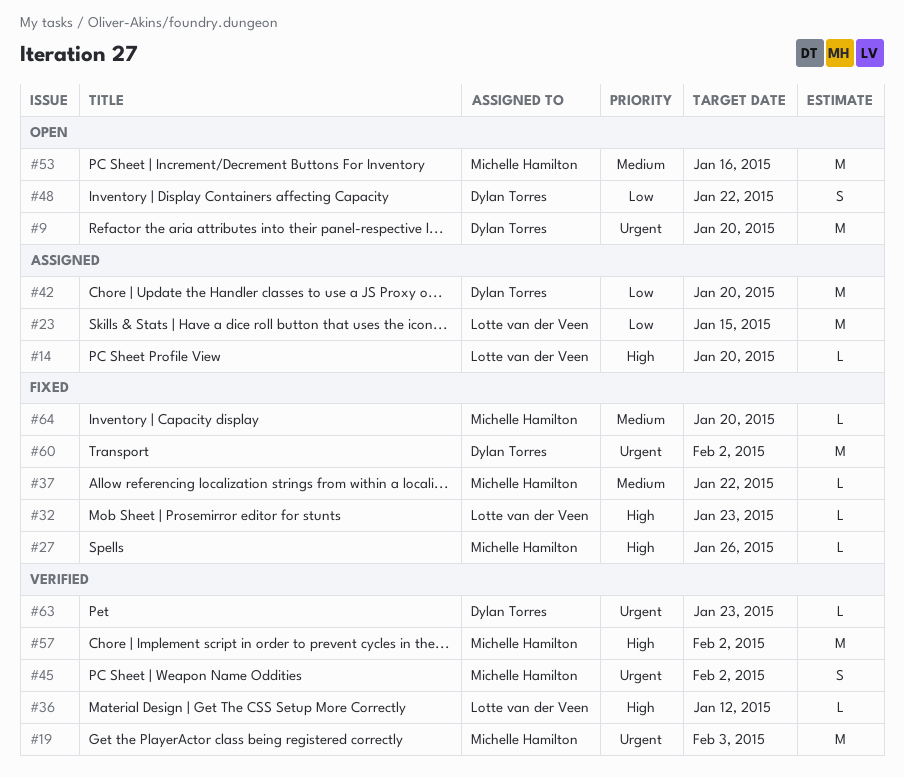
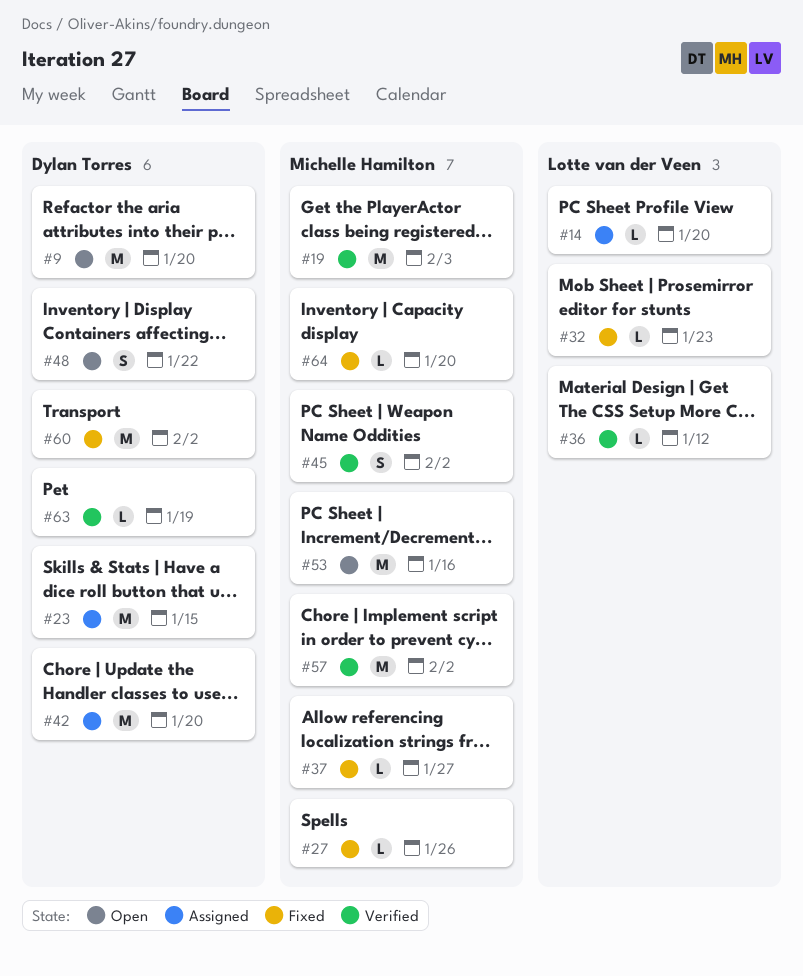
#23, owner: Lotte van der Veen -> Dylan Torres
#37, due: Jan 22 -> Jan 27
#63, due: Jan 23 -> Jan 19

